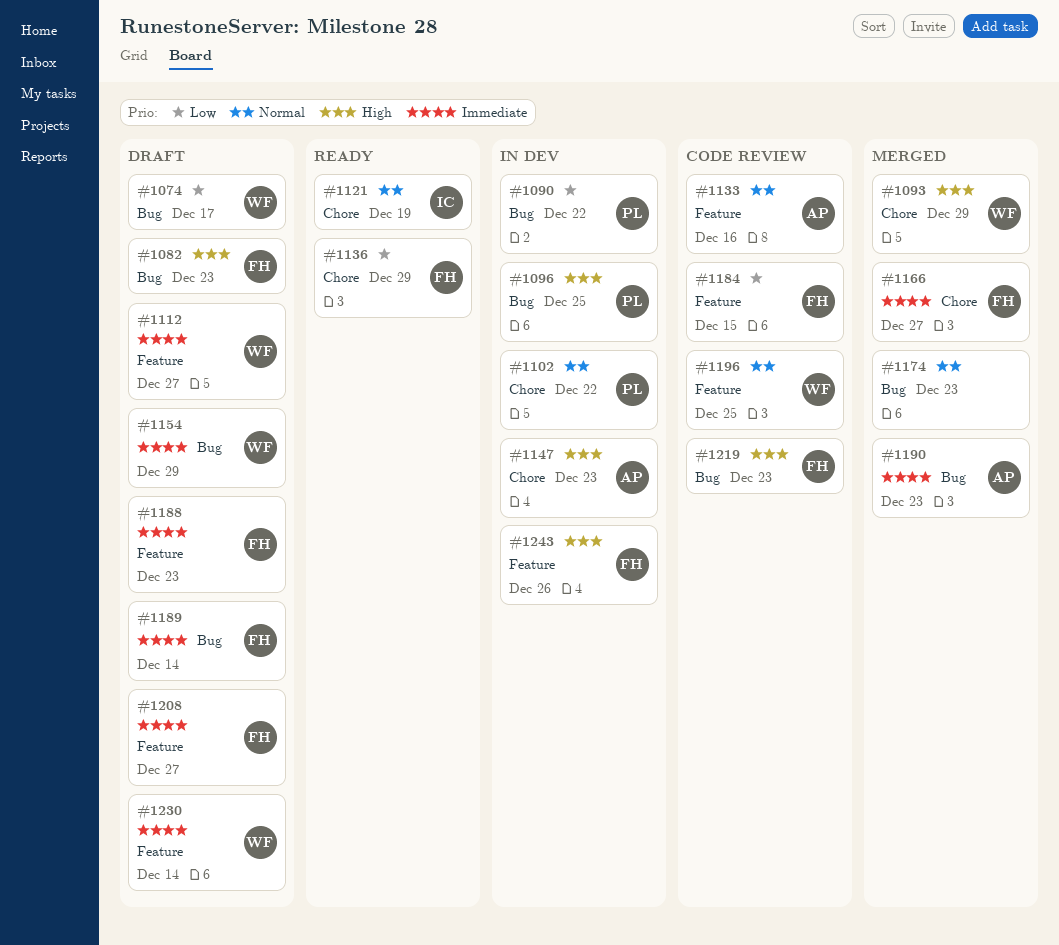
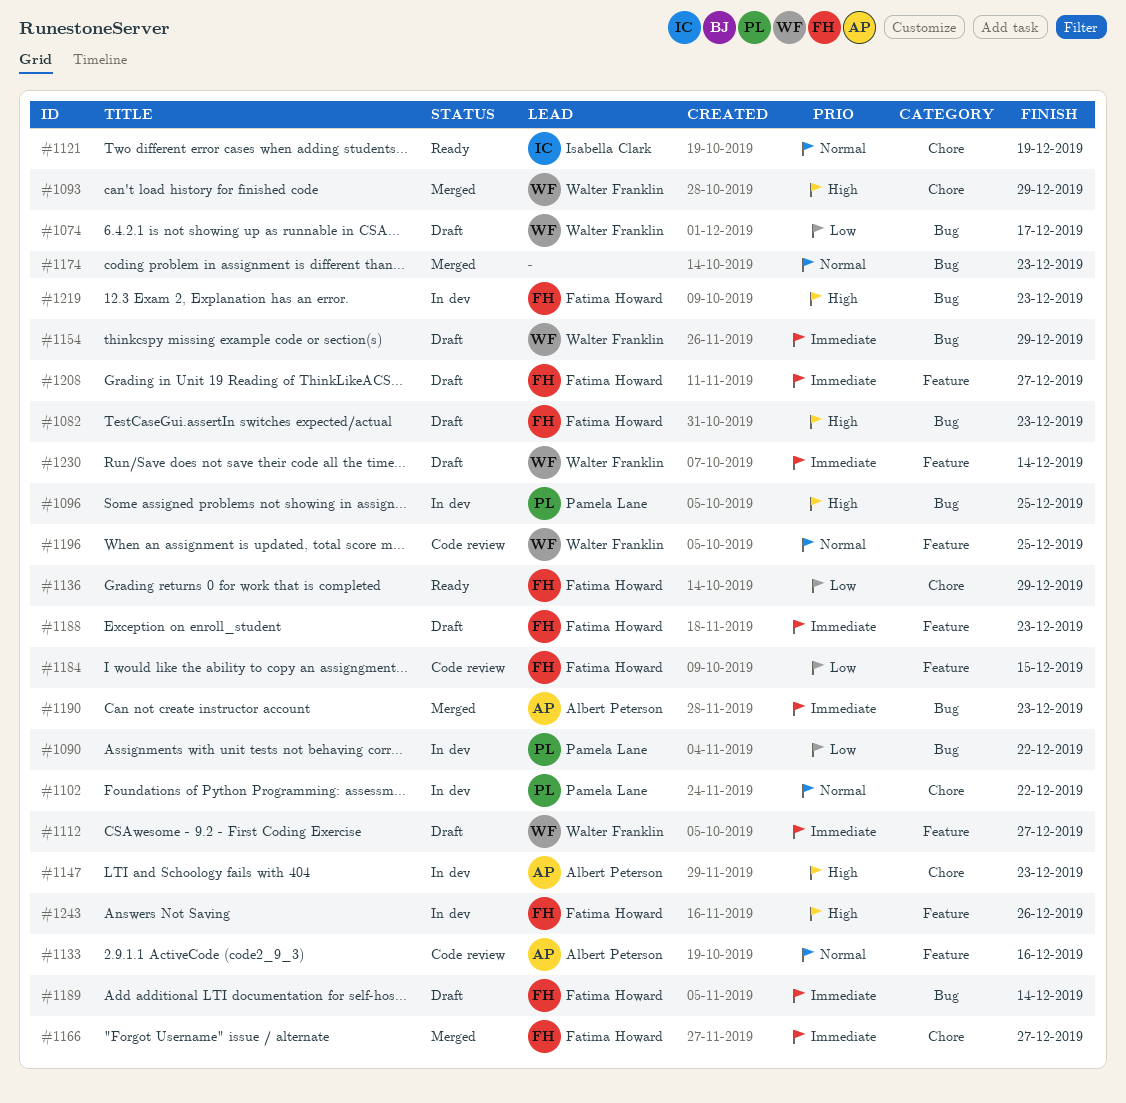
#1219, status: Code review -> In dev

